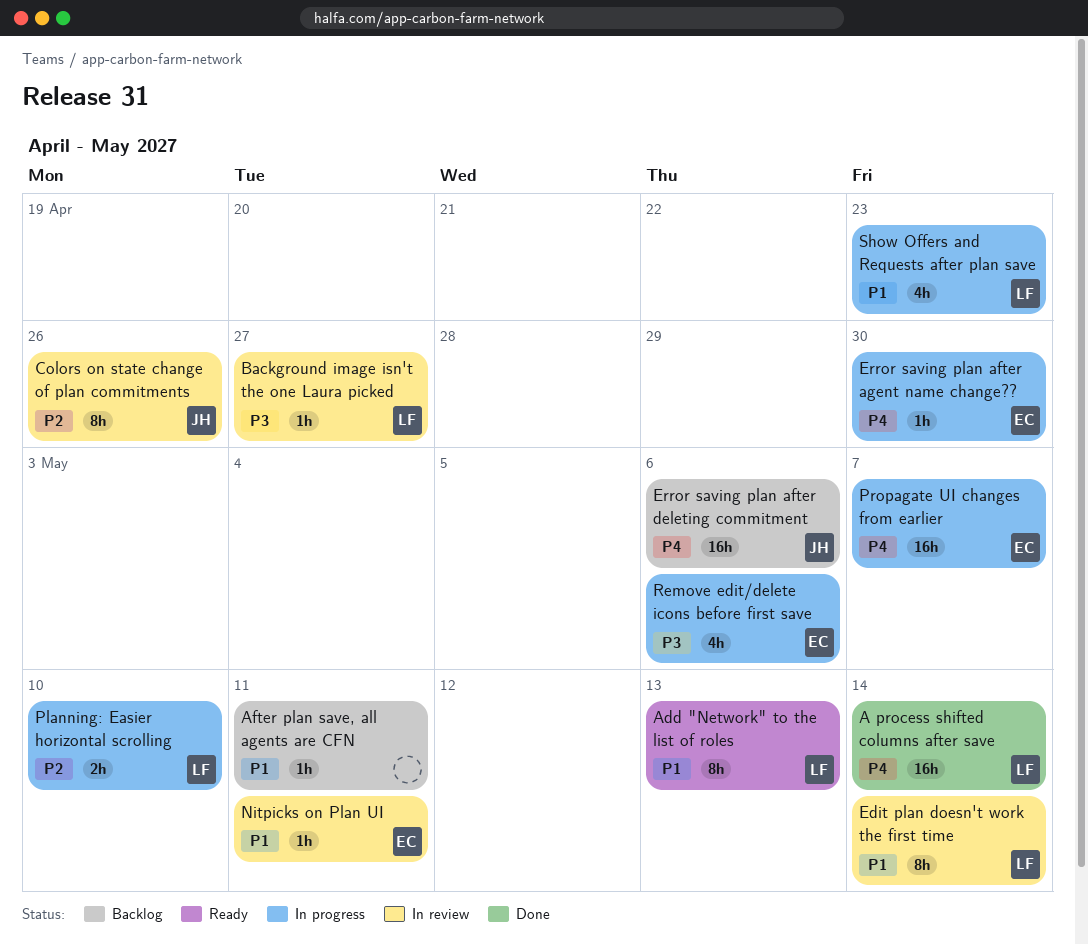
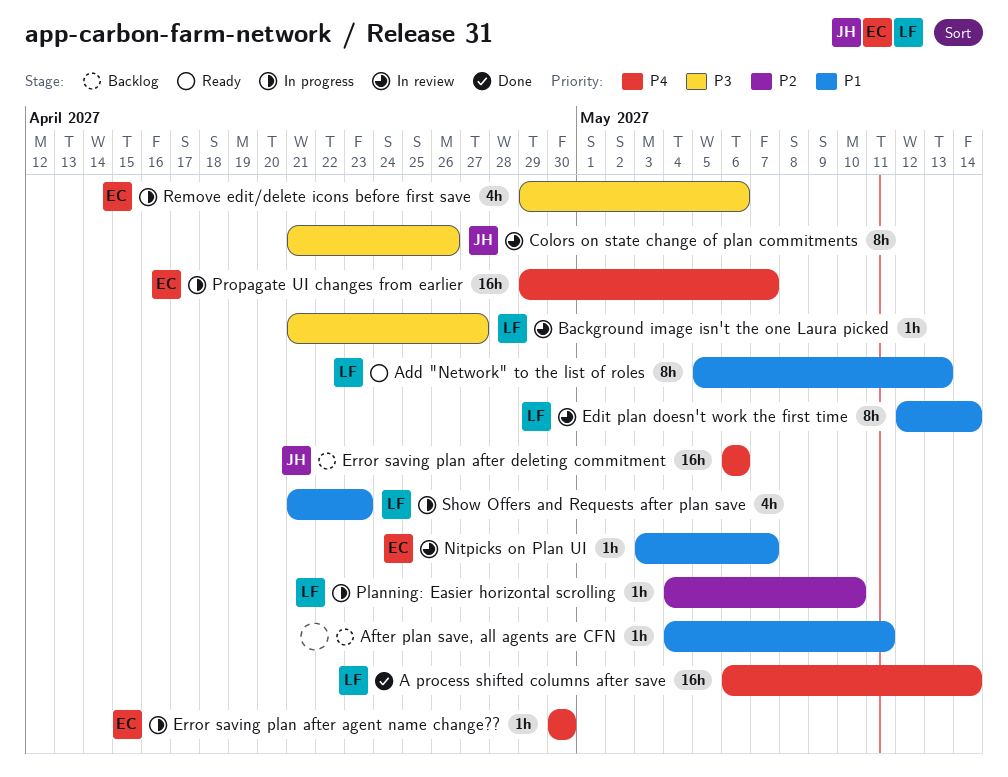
Colors on state change of plan commitments, priority: P2 -> P3
Nitpicks on Plan UI, due: May 11 -> May 7
Planning: Easier horizontal scrolling, estimate: 2h -> 1h

